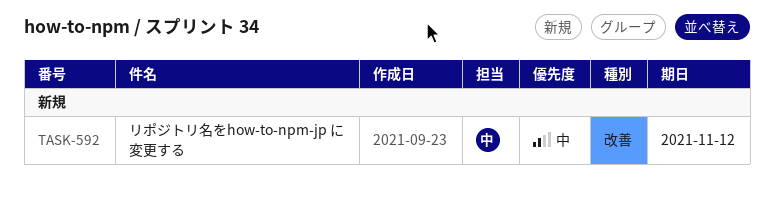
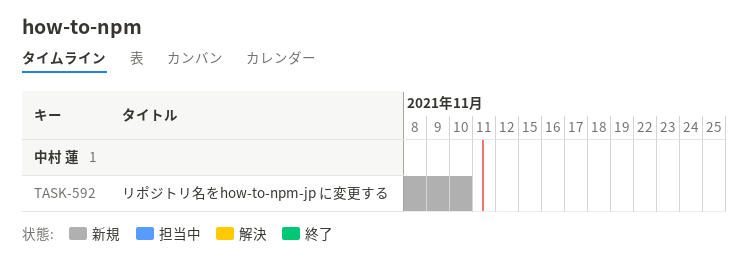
TASK-592, due: Nov 12 -> Nov 10

